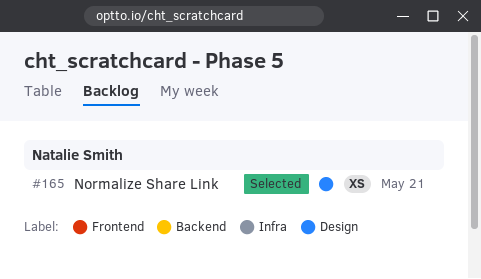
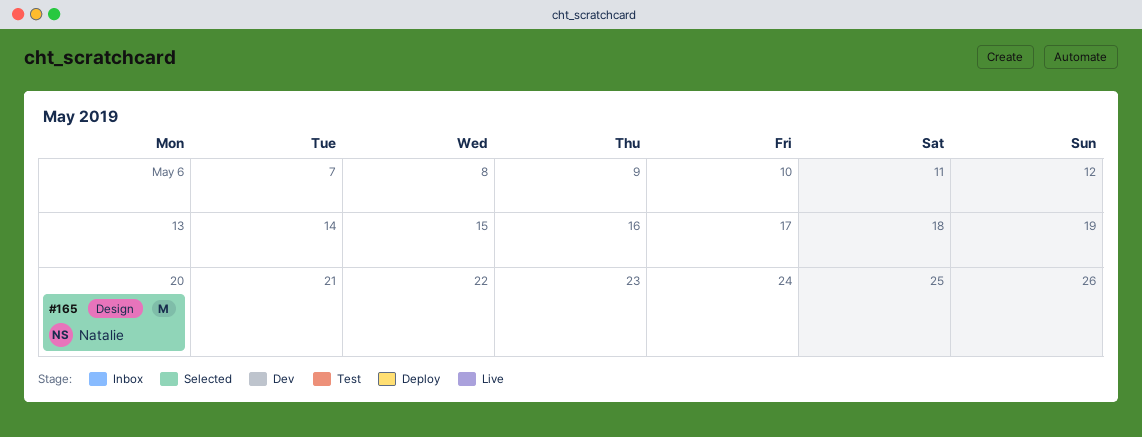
#165, estimate: XS -> M
#165, due: May 21 -> May 20

